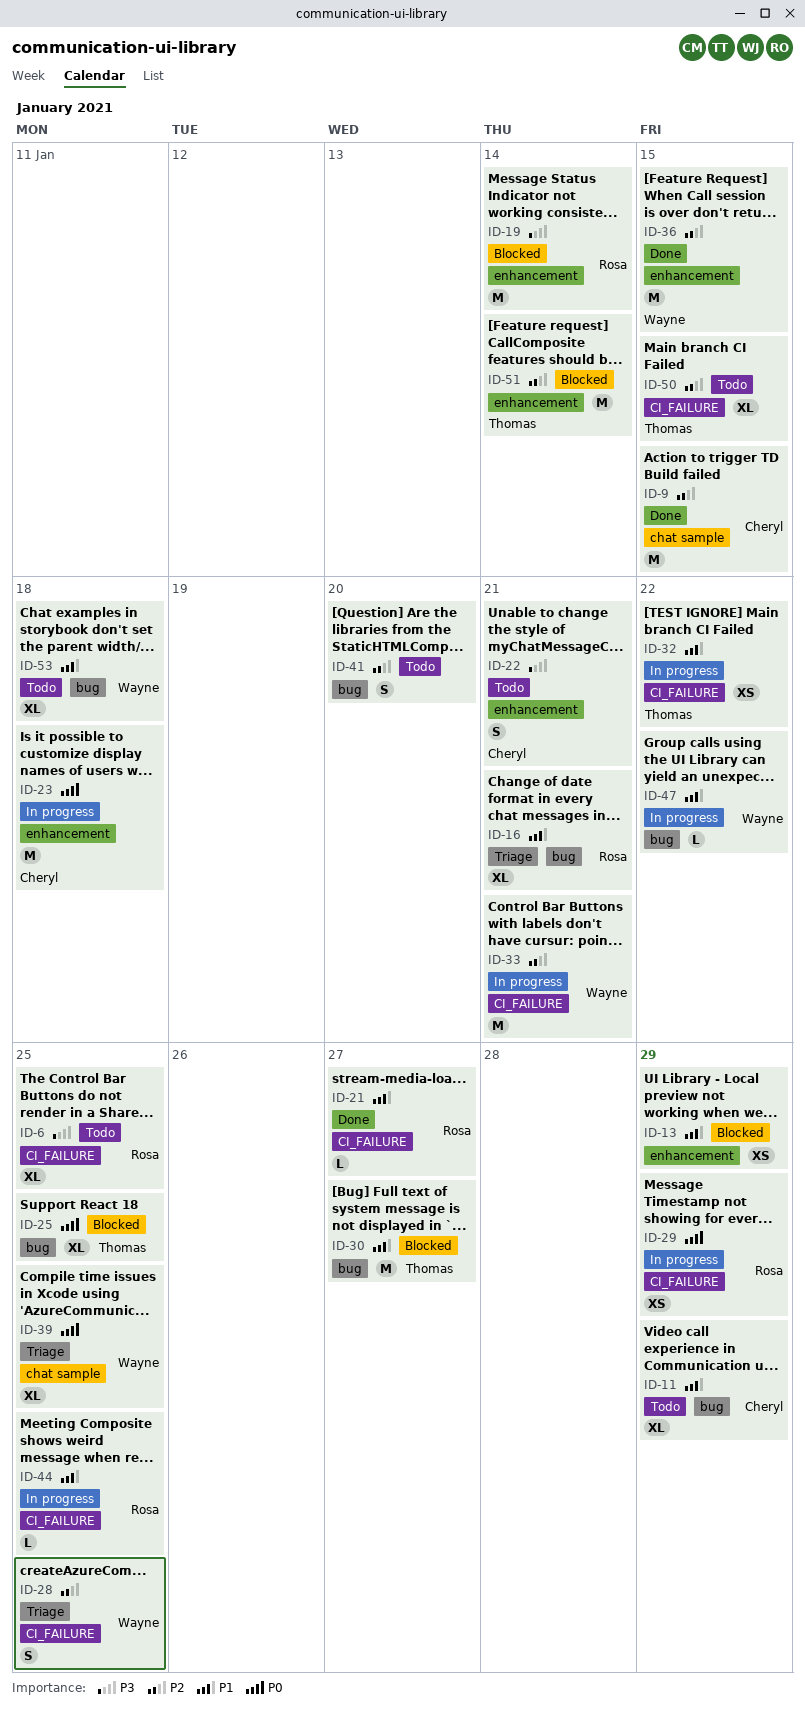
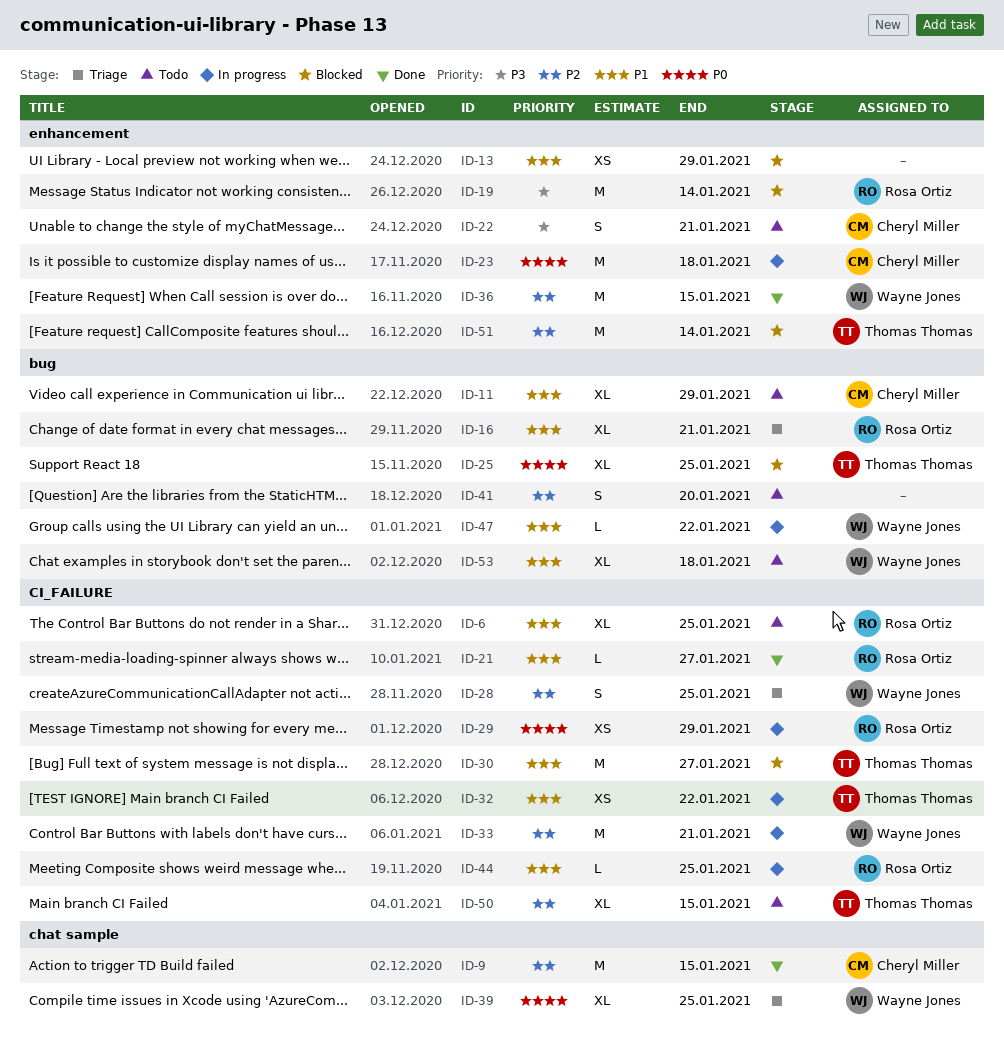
ID-6, priority: P3 -> P1
ID-30, label: bug -> CI_FAILURE

